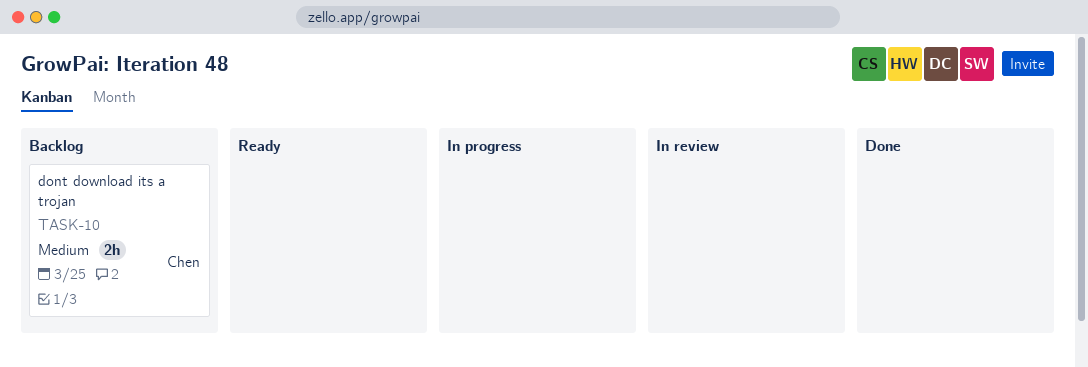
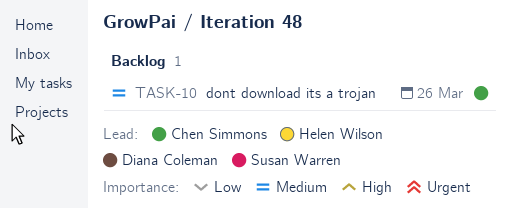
TASK-10, due: Mar 25 -> Mar 26

